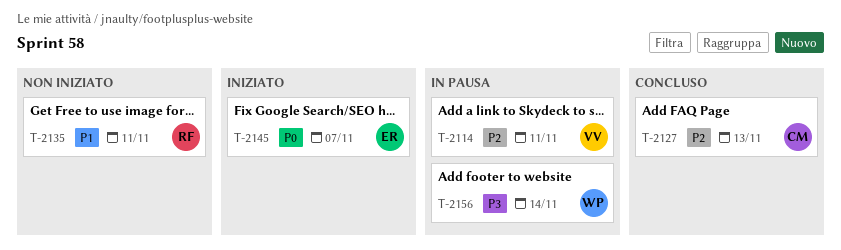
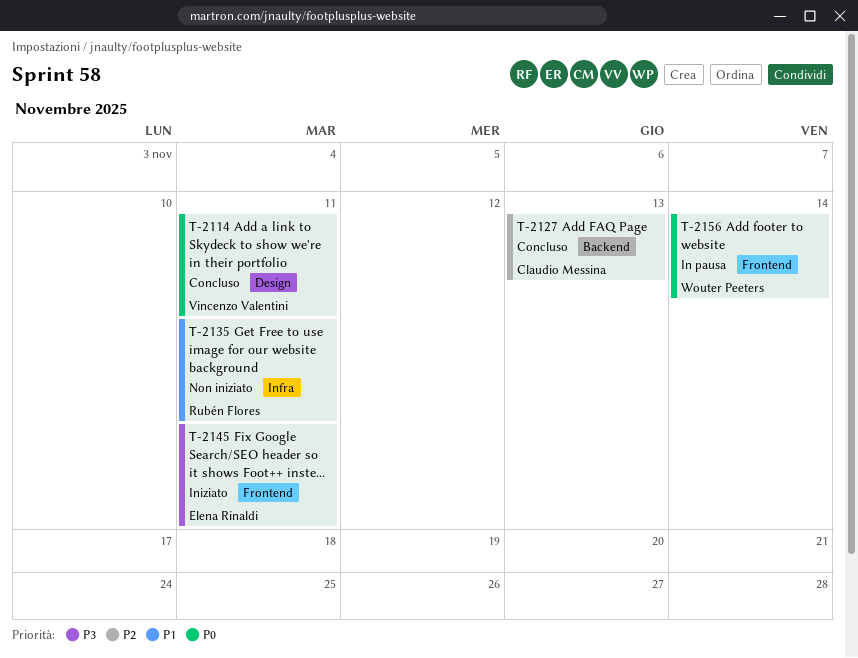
T-2114, status: In pausa -> Concluso
T-2114, priority: P2 -> P0
T-2145, priority: P0 -> P3
T-2145, due: Nov 7 -> Nov 11
T-2156, priority: P3 -> P0

